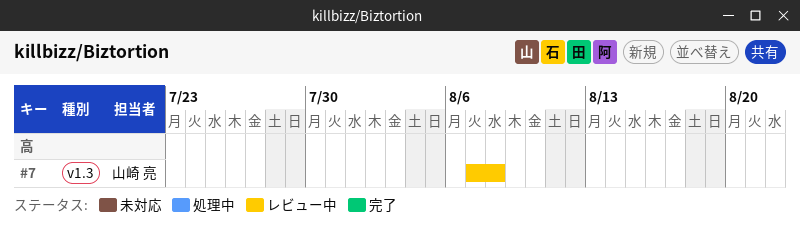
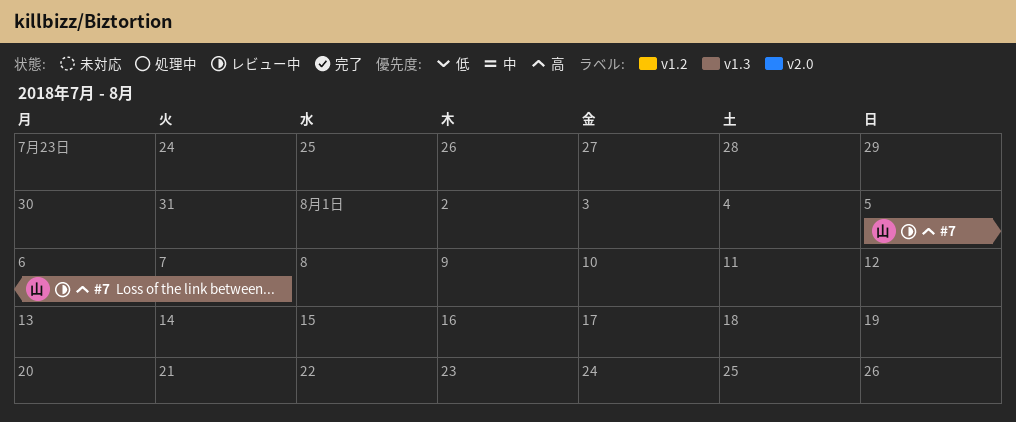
#7, start: Aug 7 -> Aug 5
#7, due: Aug 8 -> Aug 7

